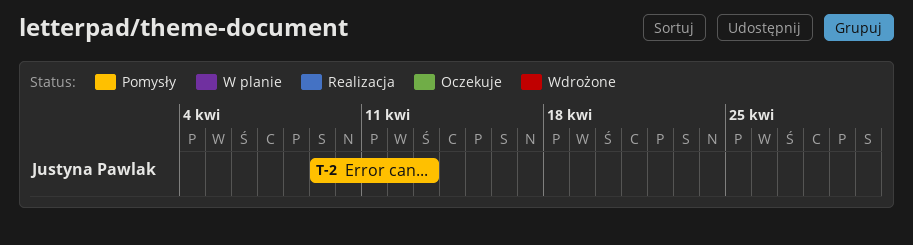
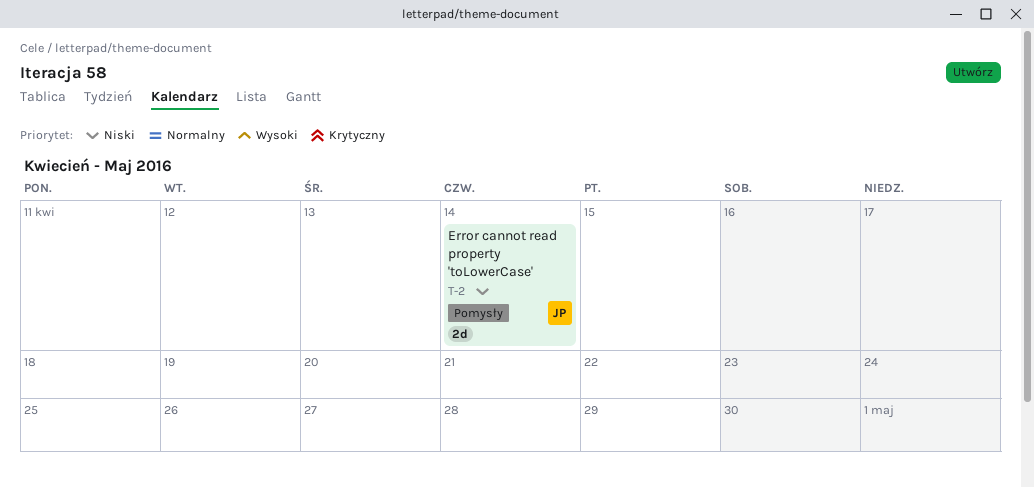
T-2, due: Apr 13 -> Apr 14

